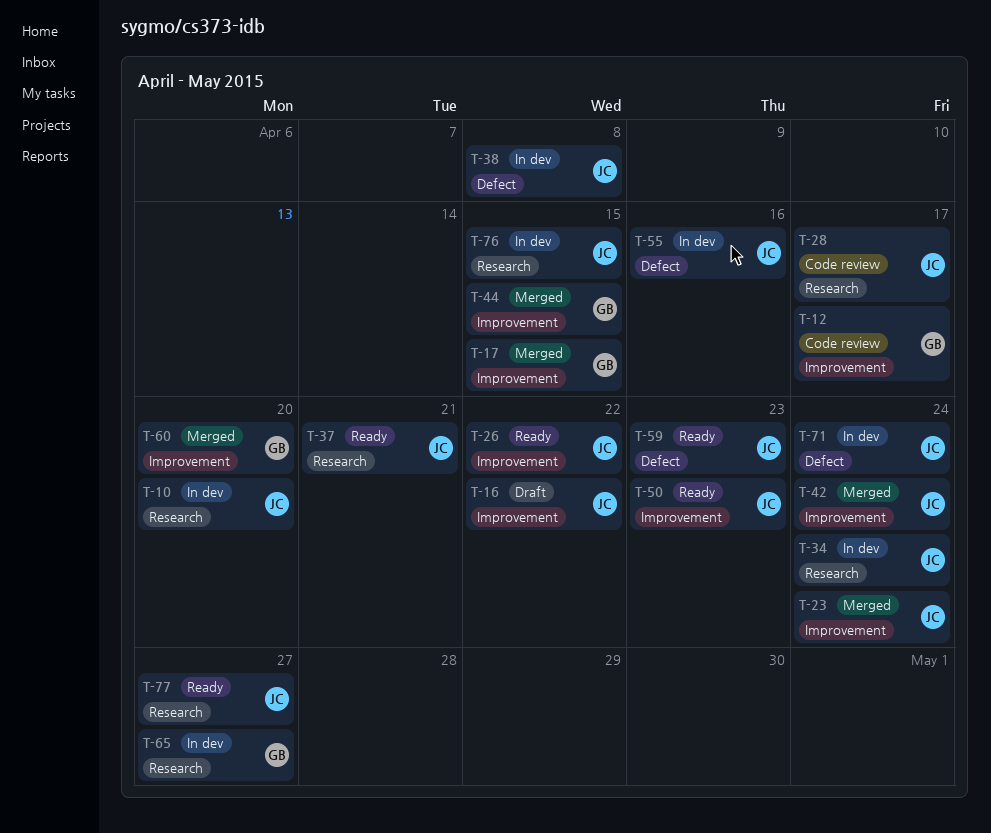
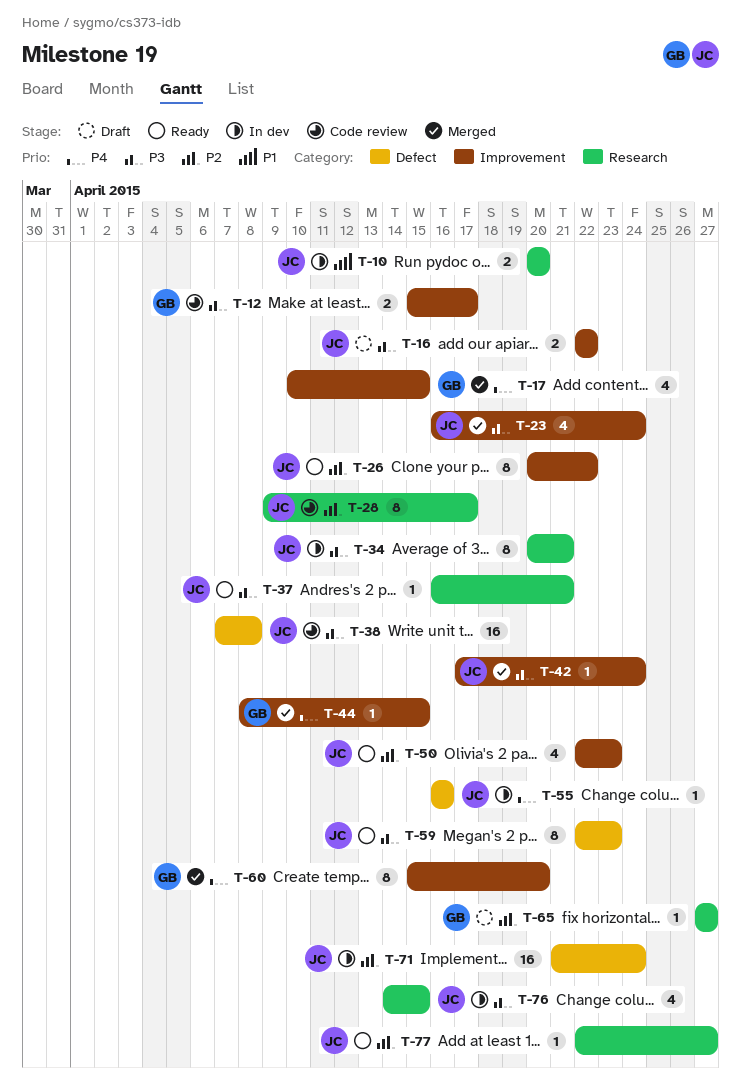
T-34, due: Apr 24 -> Apr 21
T-38, status: In dev -> Code review
T-65, status: In dev -> Draft

